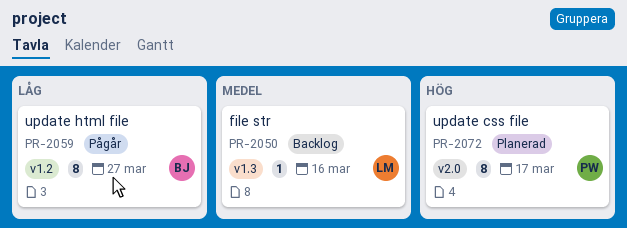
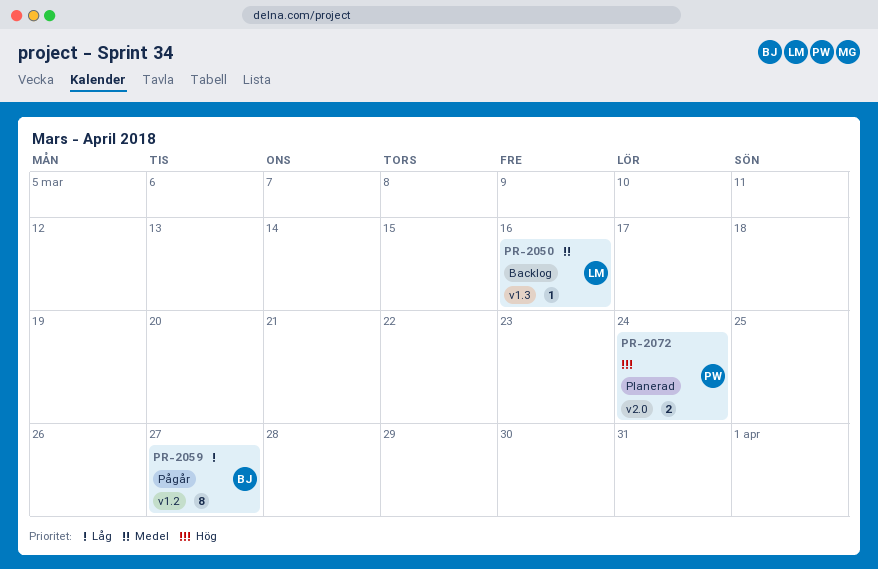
PR-2072, estimate: 8 -> 2
PR-2072, due: Mar 17 -> Mar 24

